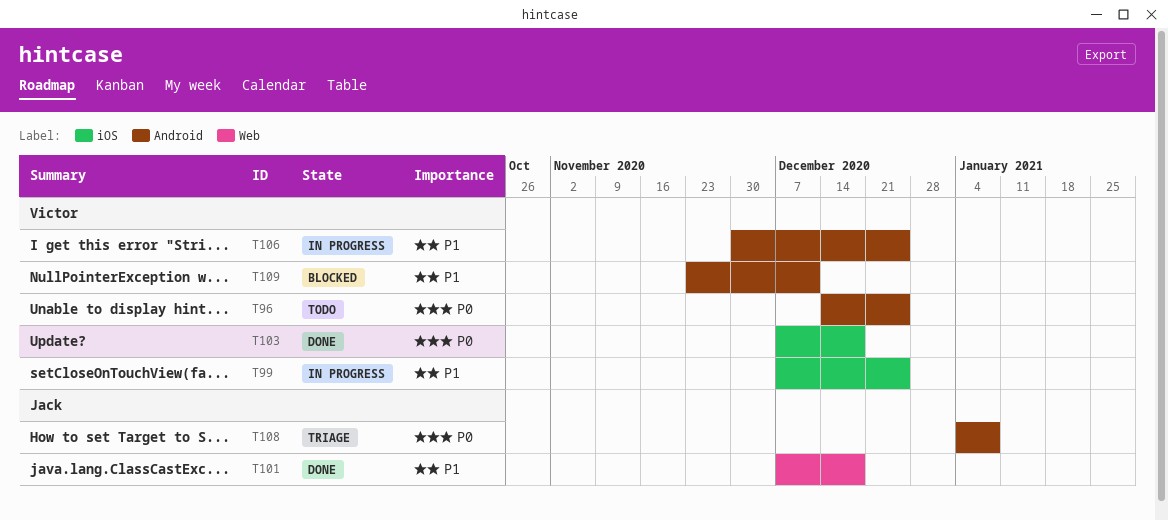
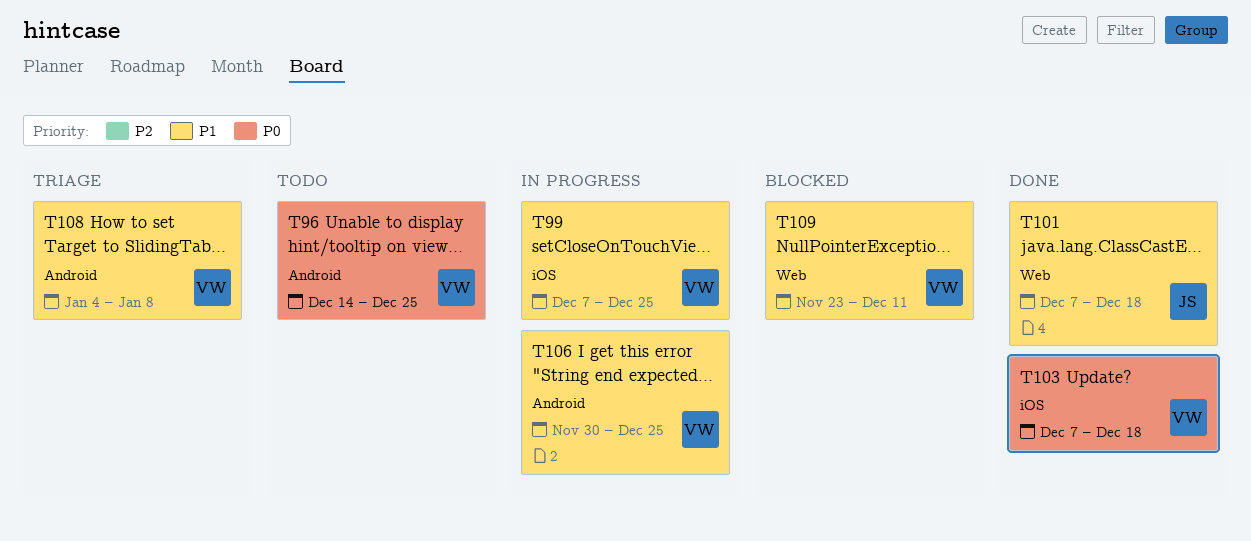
T108, owner: Jack -> Victor
T108, priority: P0 -> P1
T109, label: Android -> Web

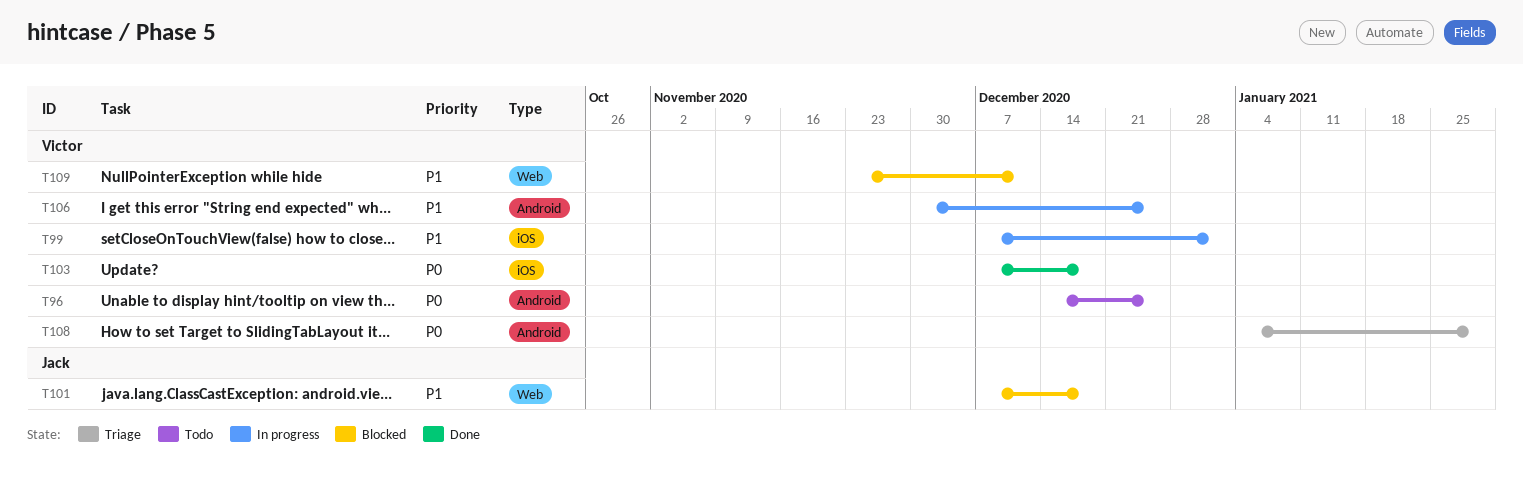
T99, due: Dec 25 -> Jan 1
T101, status: Done -> Blocked
T108, priority: P1 -> P0
T108, due: Jan 8 -> Jan 29

